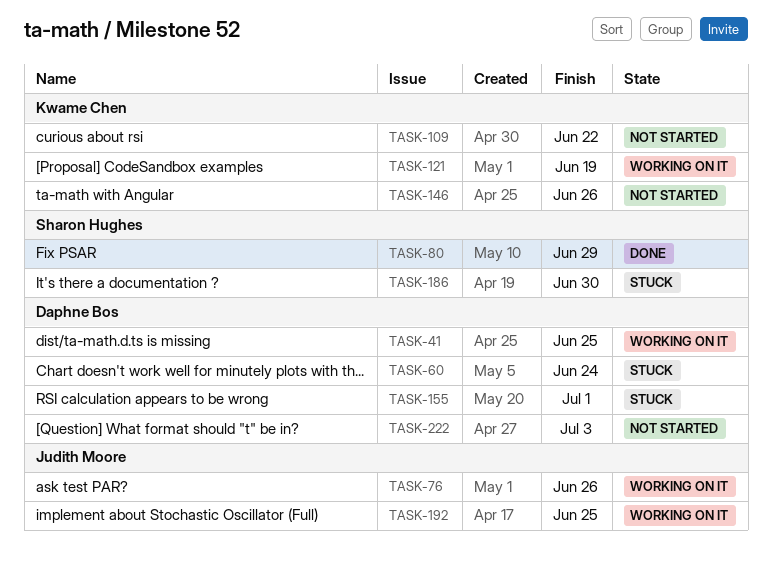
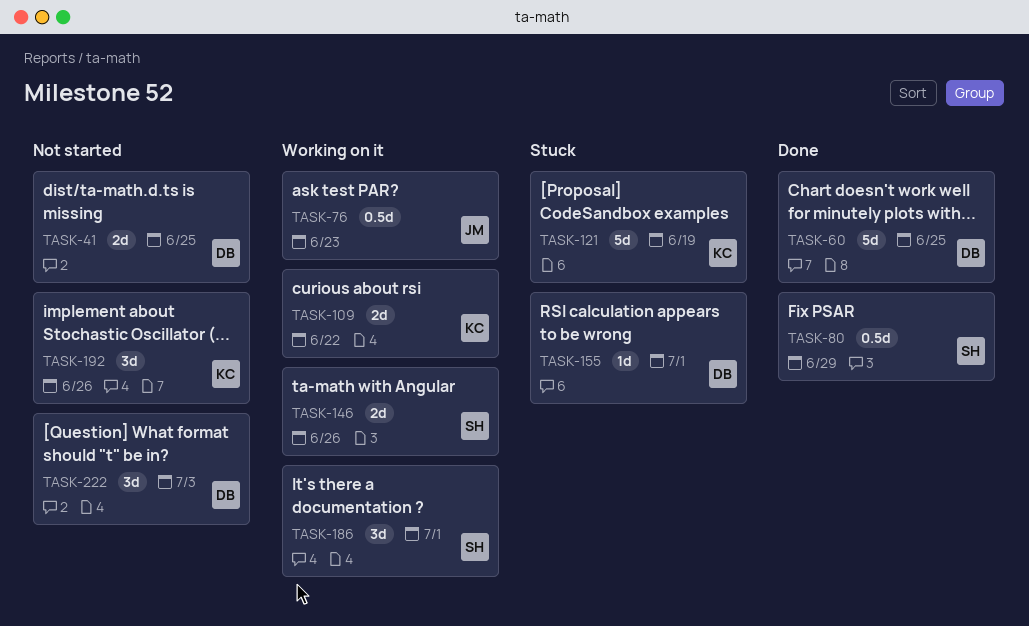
TASK-41, status: Working on it -> Not started
TASK-60, status: Stuck -> Done
TASK-60, due: Jun 24 -> Jun 25
TASK-76, due: Jun 26 -> Jun 23
TASK-109, status: Not started -> Working on it
TASK-121, status: Working on it -> Stuck
TASK-146, status: Not started -> Working on it
TASK-146, owner: Kwame Chen -> Sharon Hughes
TASK-186, status: Stuck -> Working on it
TASK-186, due: Jun 30 -> Jul 1
TASK-192, status: Working on it -> Not started
TASK-192, owner: Judith Moore -> Kwame Chen
TASK-192, due: Jun 25 -> Jun 26

